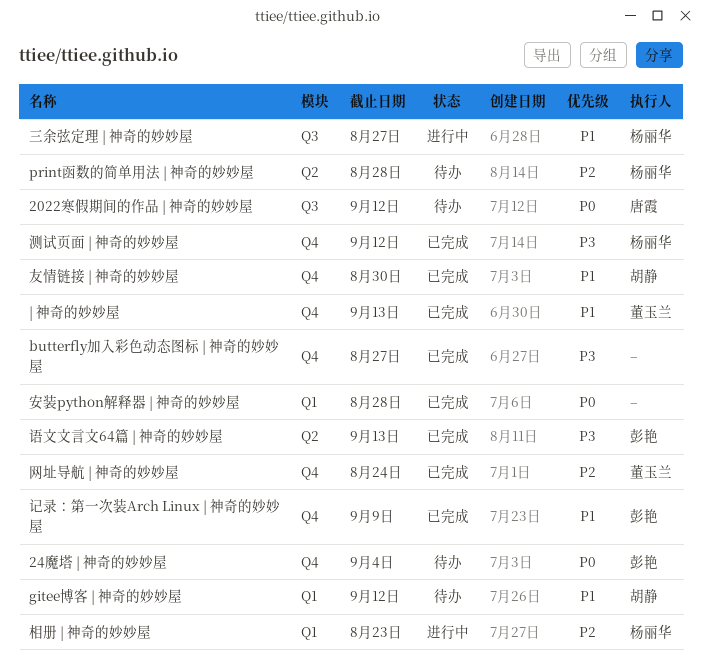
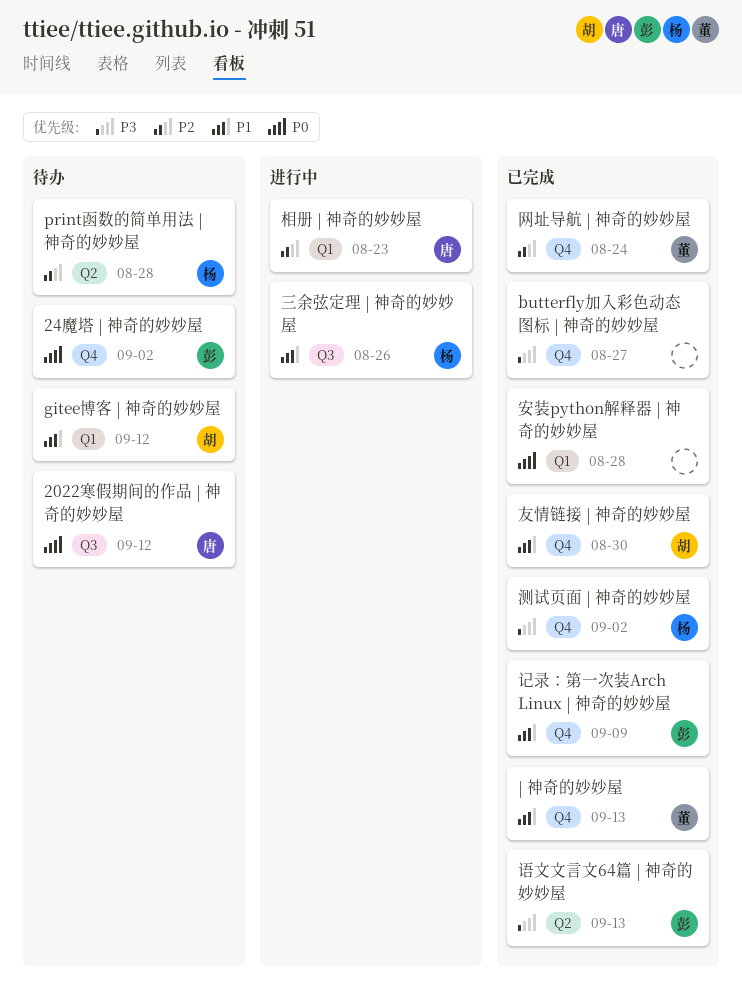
24魔塔 | 神奇的妙妙屋, due: Sep 4 -> Sep 2
三余弦定理 | 神奇的妙妙屋, due: Aug 27 -> Aug 26
测试页面 | 神奇的妙妙屋, due: Sep 12 -> Sep 2
相册 | 神奇的妙妙屋, owner: 杨丽华 -> 唐霞

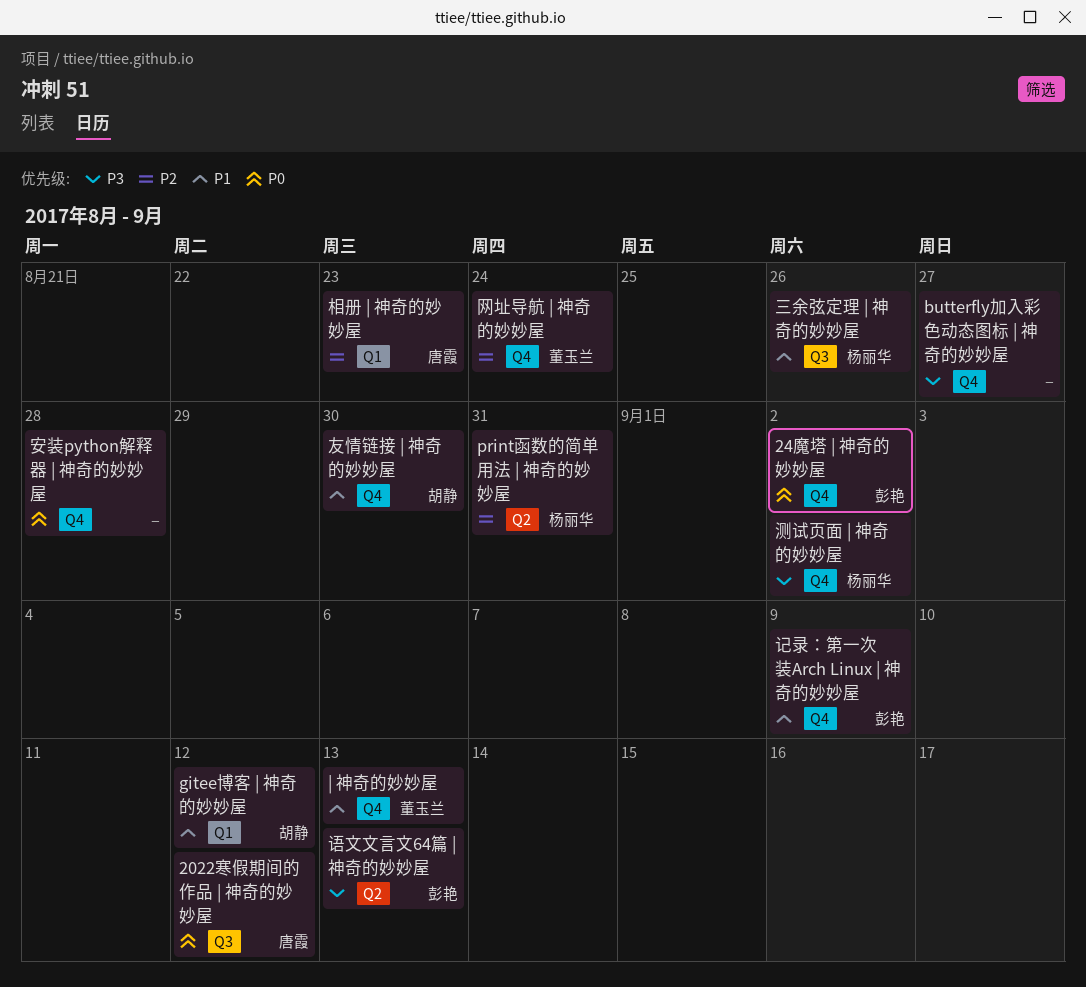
print函数的简单用法 | 神奇的妙妙屋, due: Aug 28 -> Aug 31
安装python解释器 | 神奇的妙妙屋, label: Q1 -> Q4

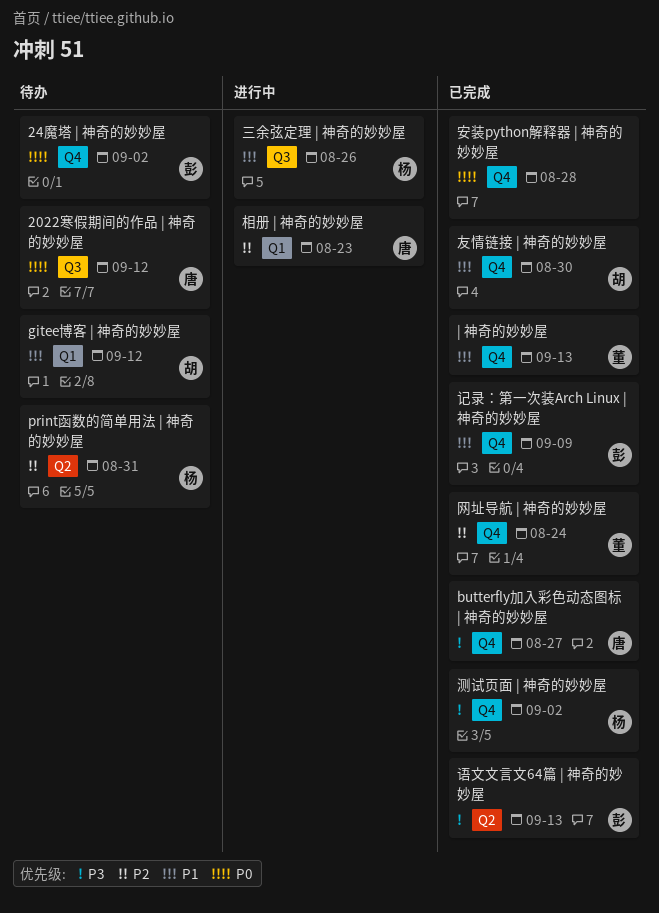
butterfly加入彩色动态图标 | 神奇的妙妙屋, owner: none -> 唐霞

